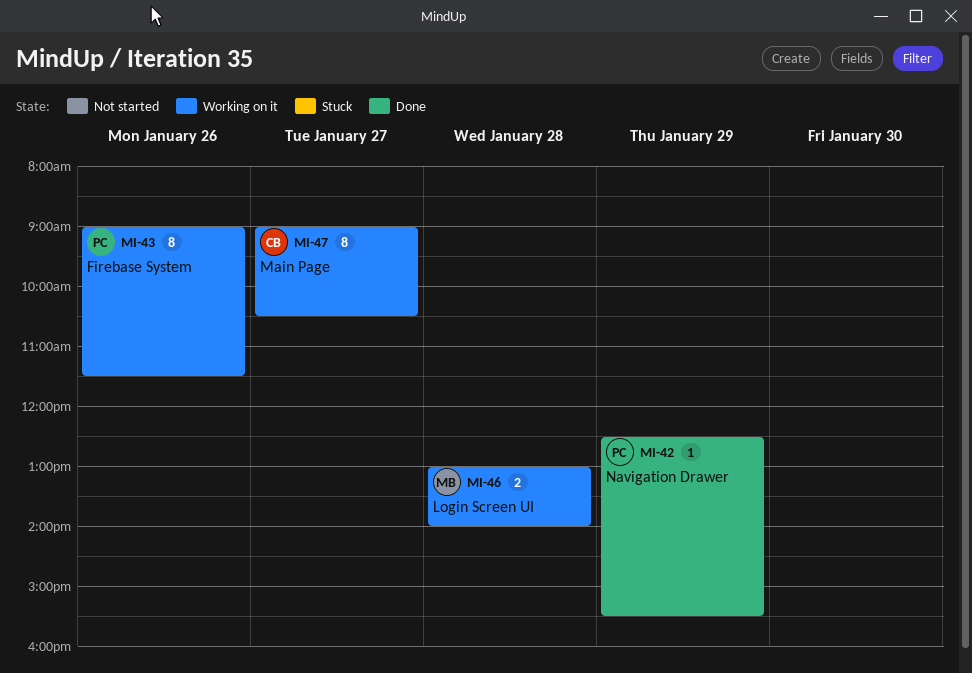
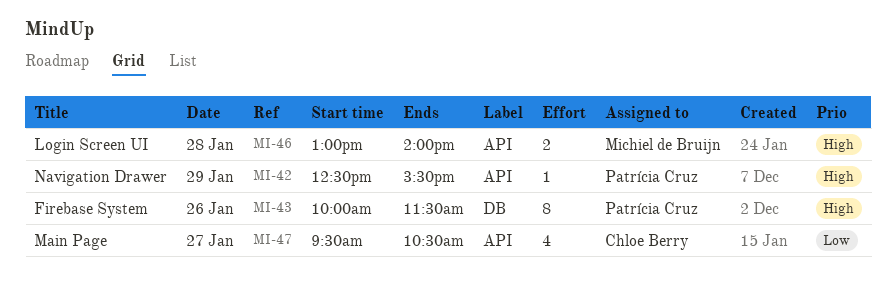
MI-43, begins: 09:00 -> 10:00
MI-47, estimate: 8 -> 4
MI-47, begins: 09:00 -> 09:30

